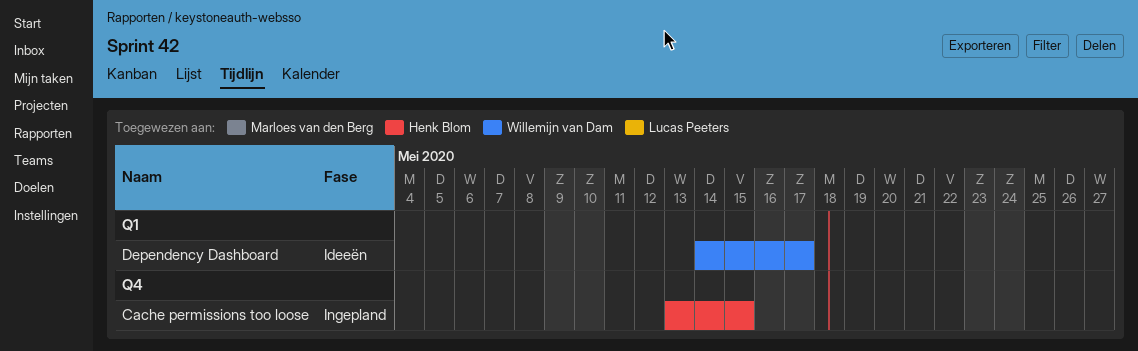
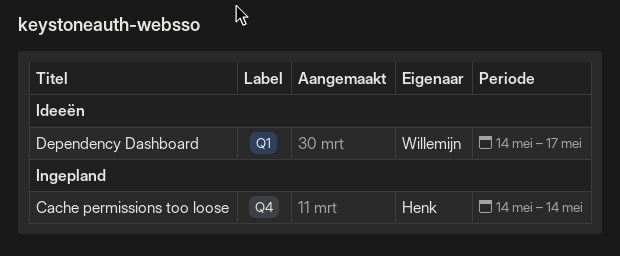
Cache permissions too loose, start: May 13 -> May 14
Cache permissions too loose, due: May 15 -> May 14

